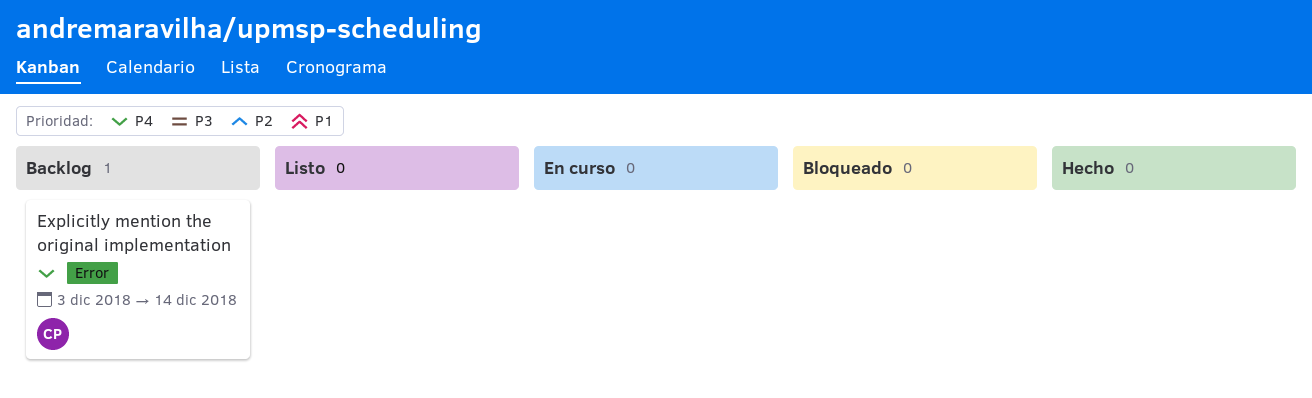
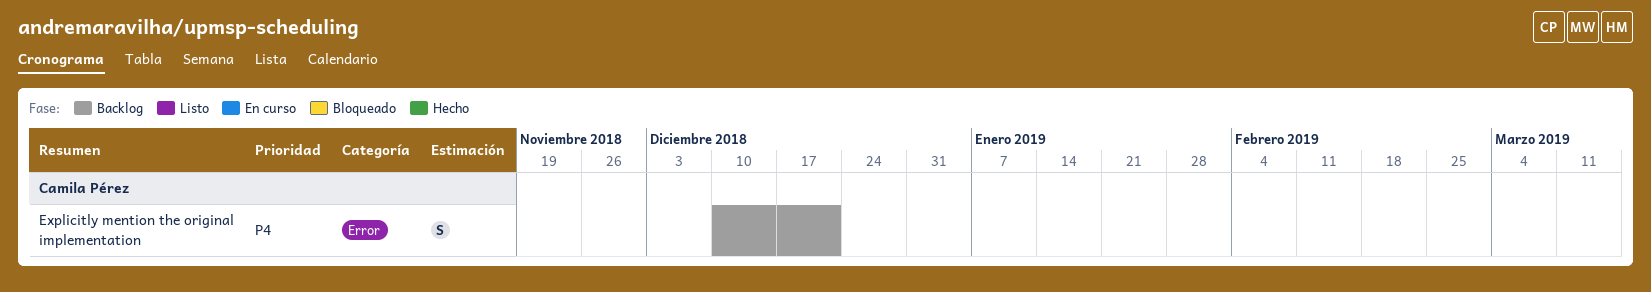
Explicitly mention the original implementation, start: Dec 3 -> Dec 10
Explicitly mention the original implementation, due: Dec 14 -> Dec 21

